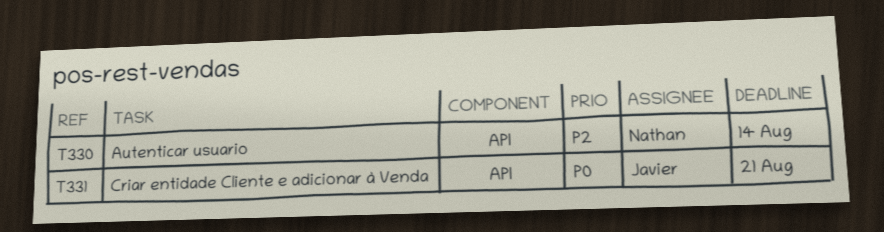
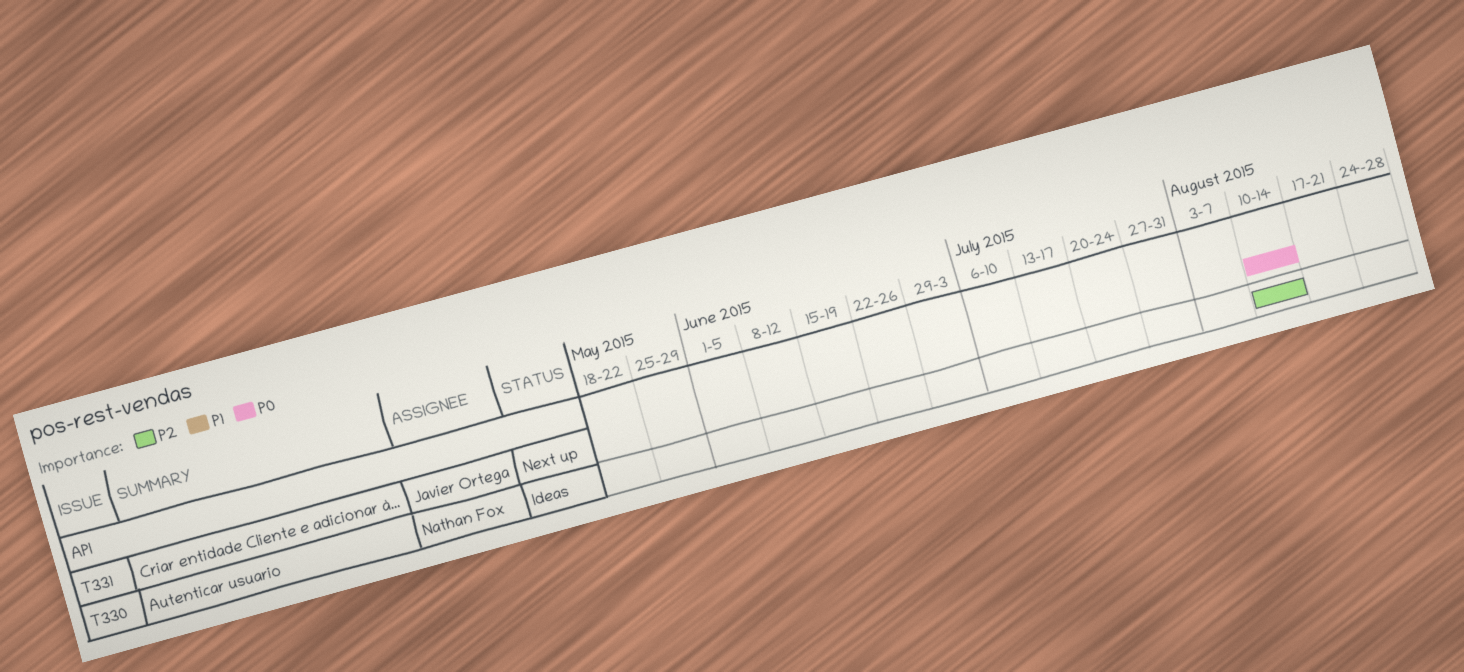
T331, due: Aug 21 -> Aug 14

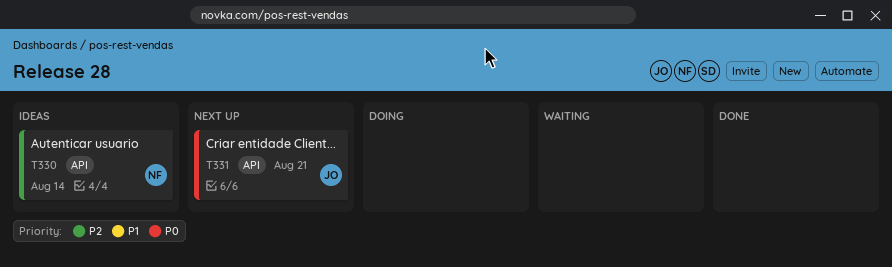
T331, due: Aug 14 -> Aug 21

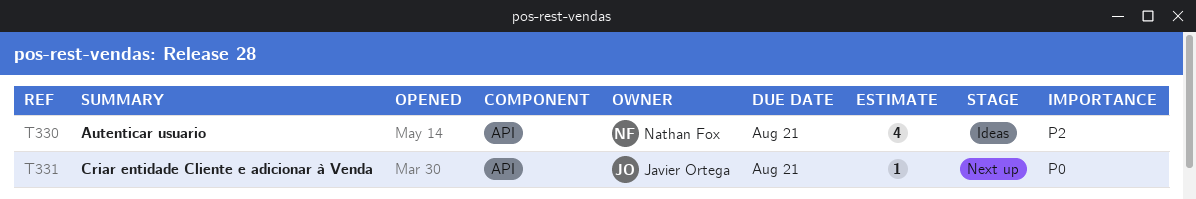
T330, due: Aug 14 -> Aug 21

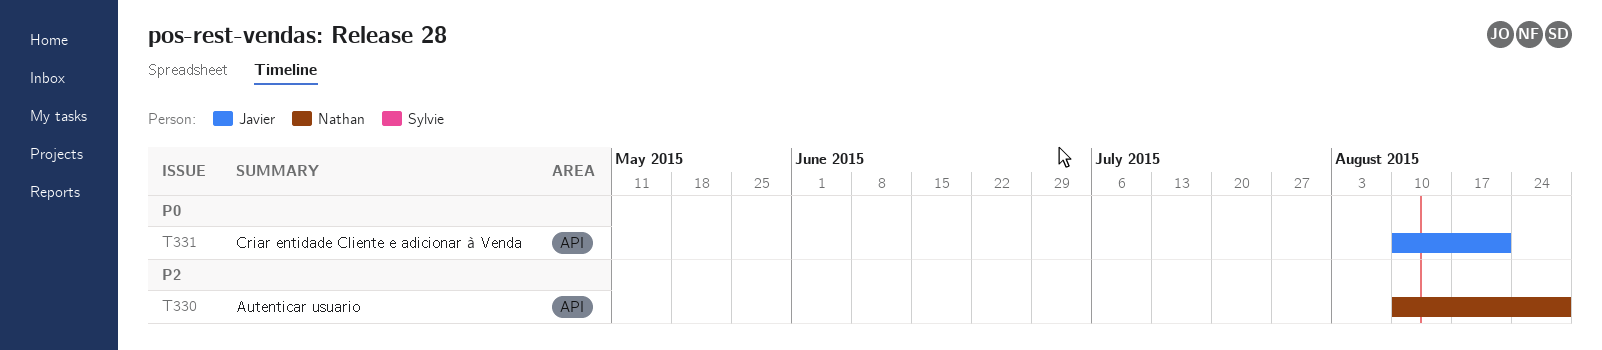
T330, due: Aug 21 -> Aug 28

